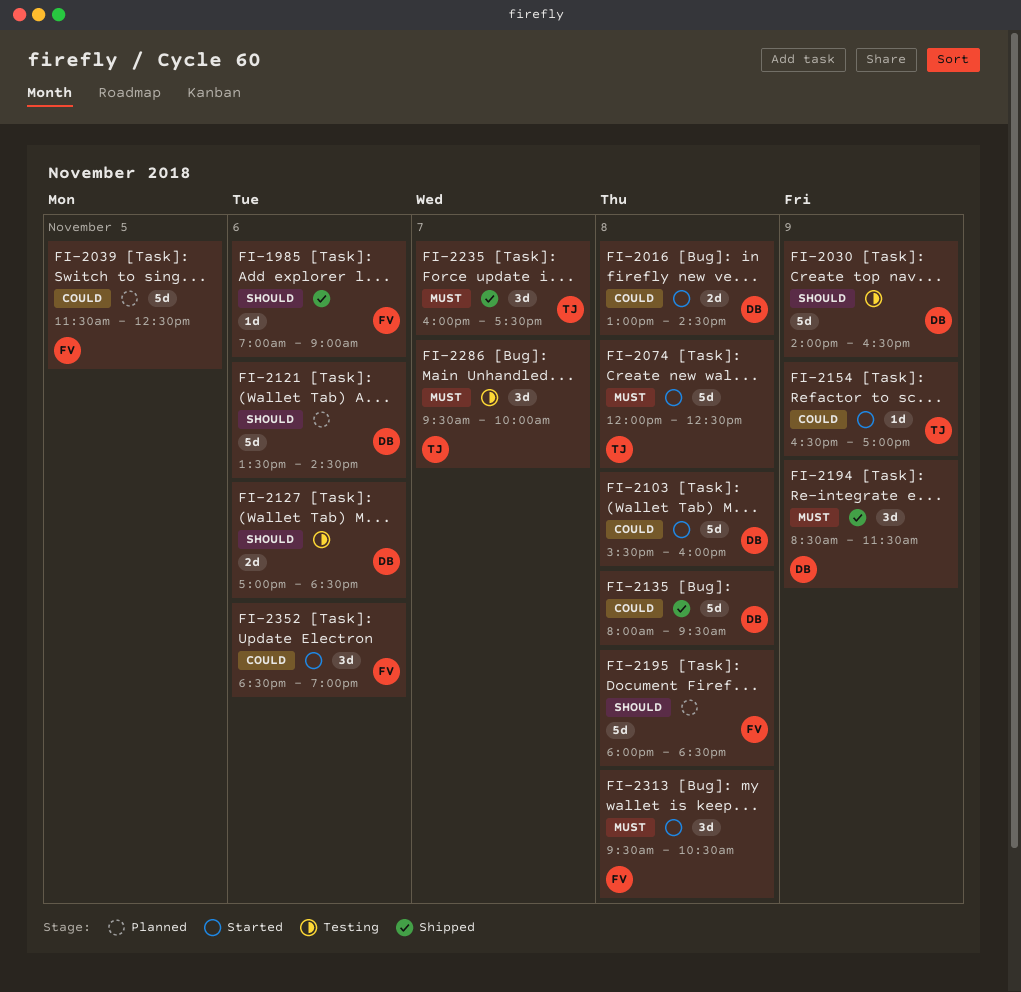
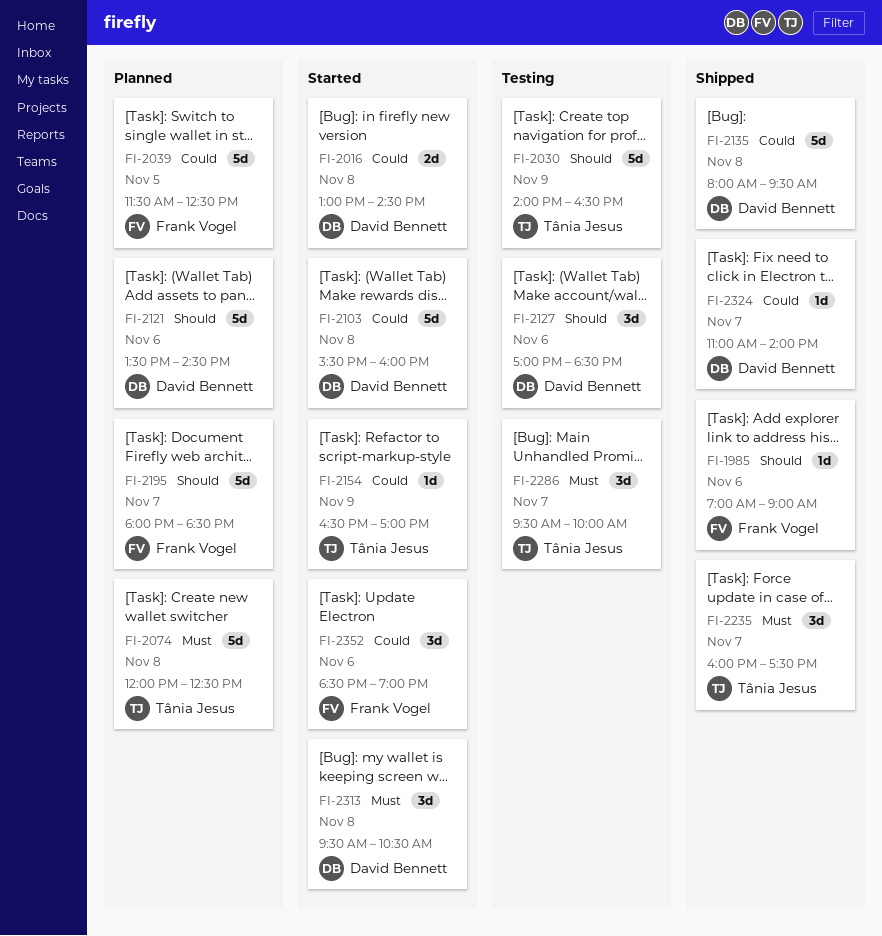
FI-2030, owner: David Bennett -> Tânia Jesus
FI-2074, status: Started -> Planned
FI-2127, estimate: 2d -> 3d
FI-2194: present -> none
FI-2195, day: Nov 8 -> Nov 7
FI-2313, owner: Frank Vogel -> David Bennett
FI-2324: none -> present

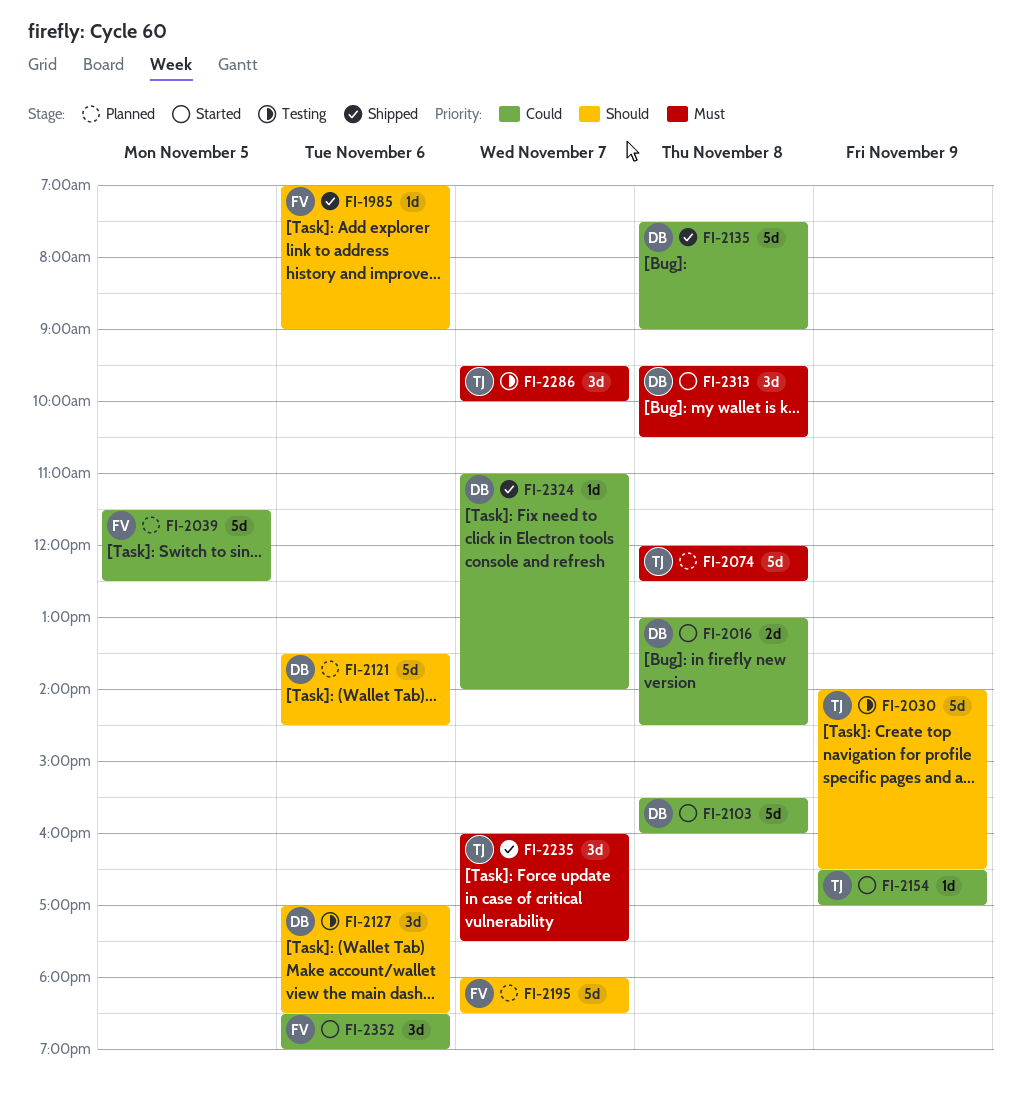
FI-2135, begins: 08:00 -> 07:30
FI-2135, ends: 09:30 -> 09:00

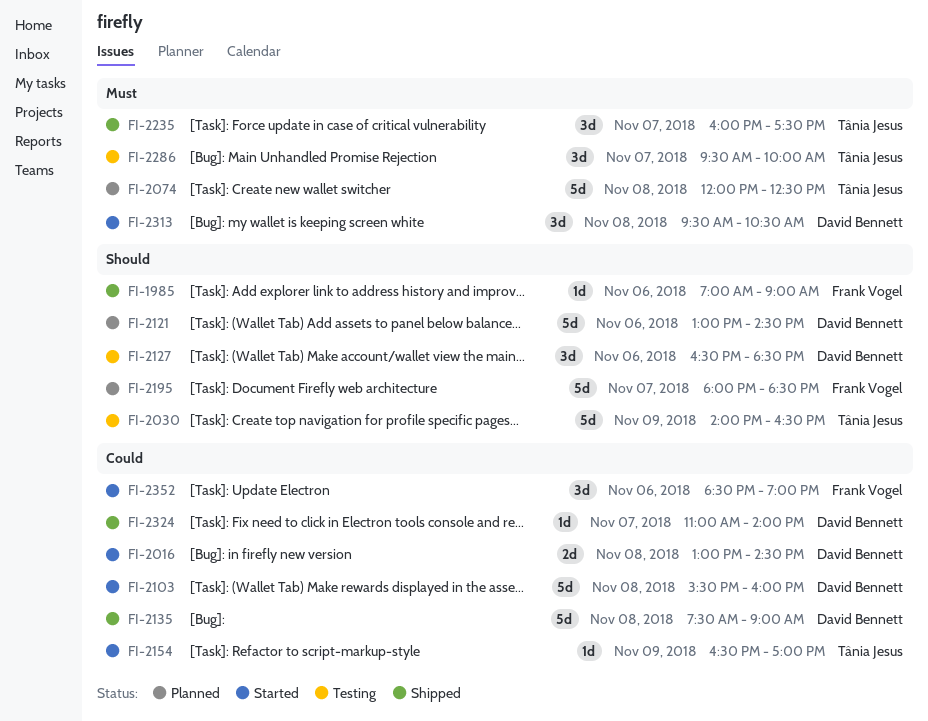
FI-2039: present -> none
FI-2121, begins: 13:30 -> 13:00
FI-2127, begins: 17:00 -> 16:30

